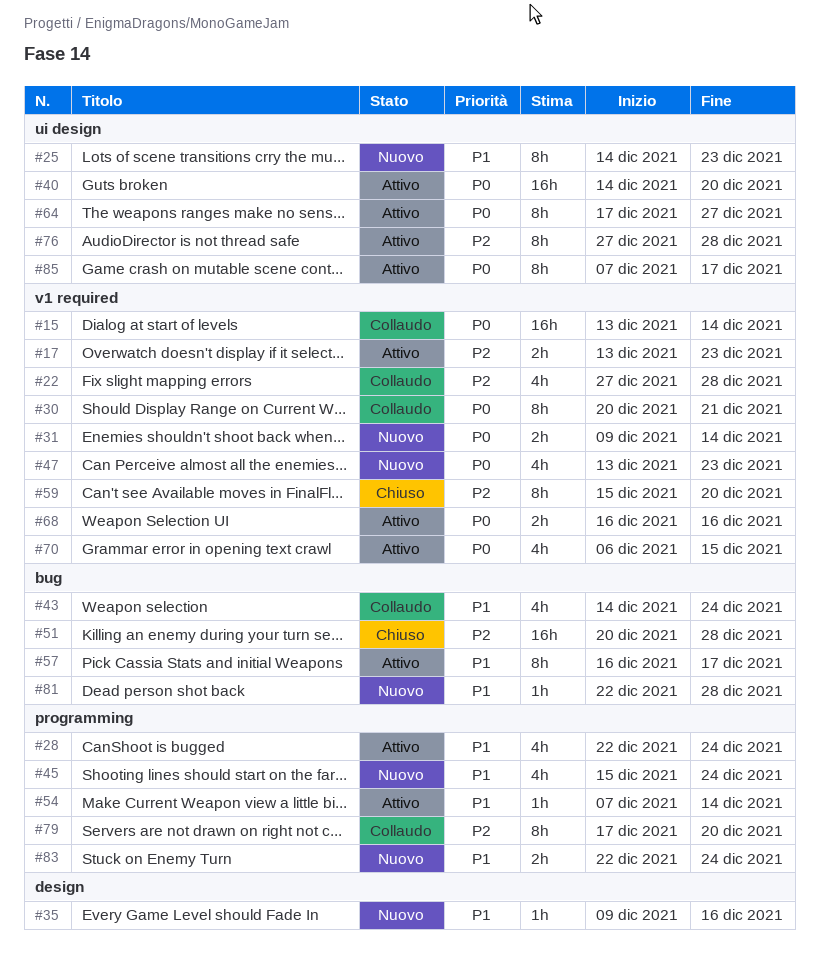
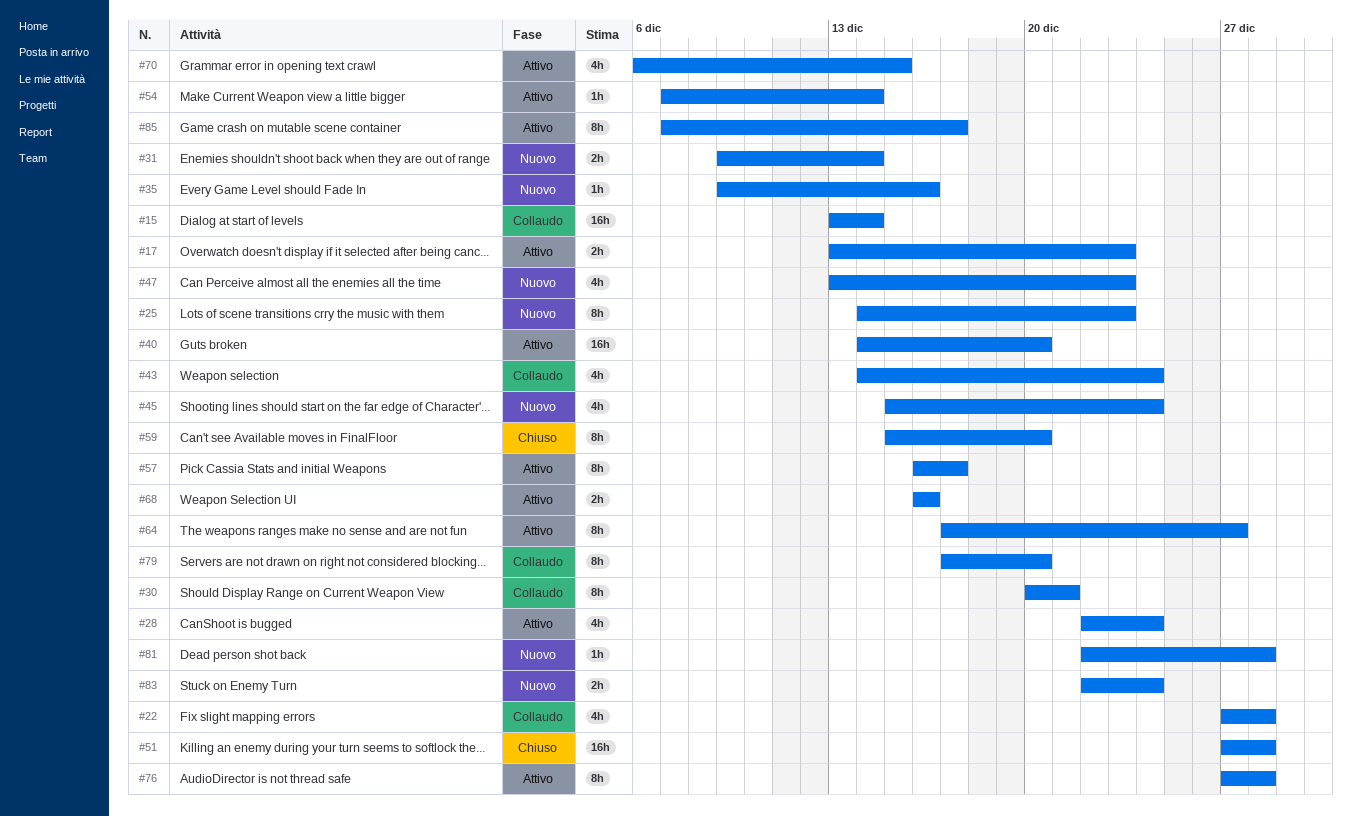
#51, start: Dec 20 -> Dec 27

